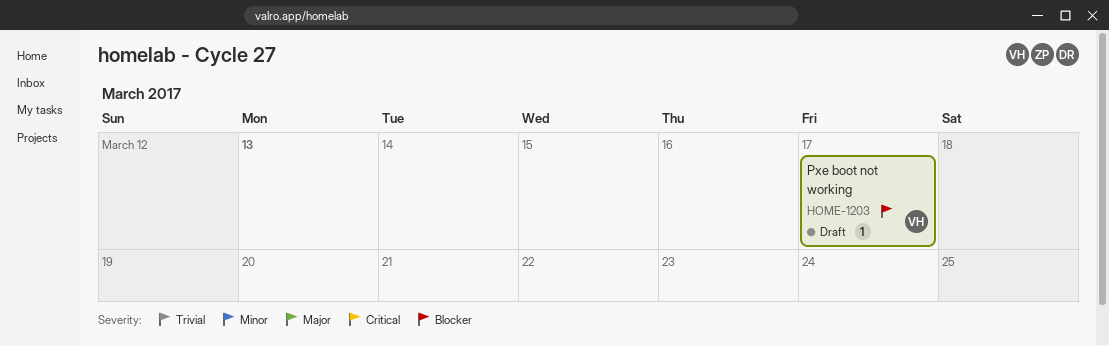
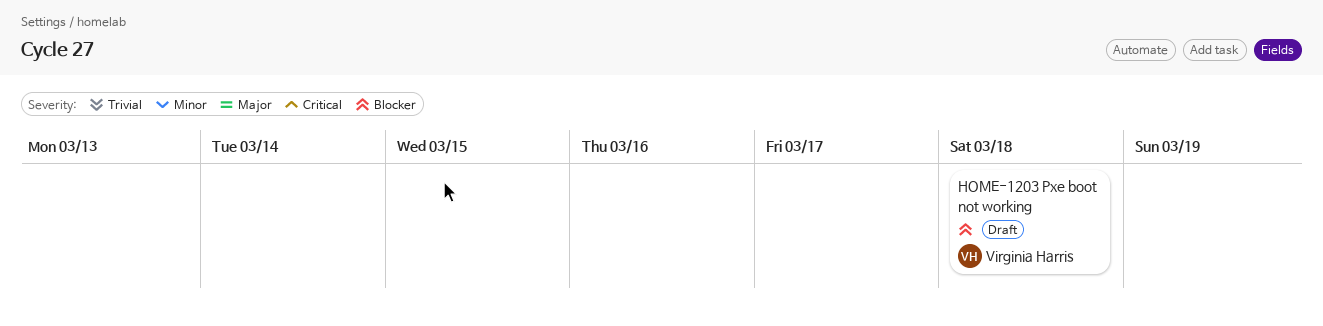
HOME-1203, due: Mar 17 -> Mar 18

